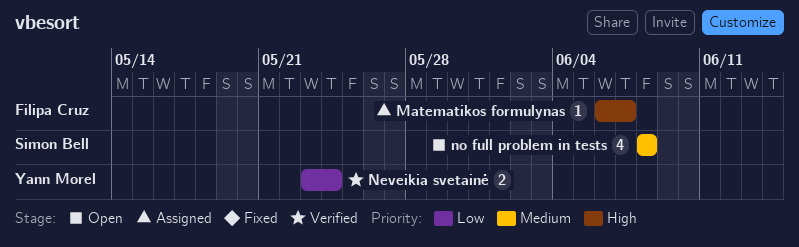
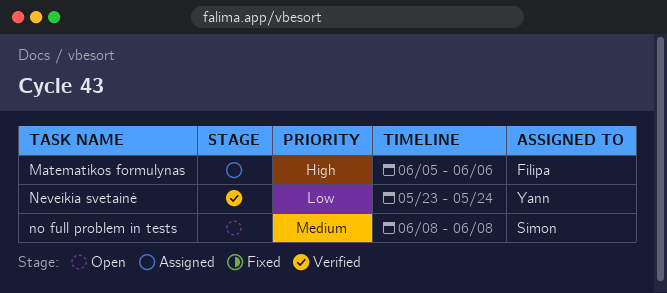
Matematikos formulynas, start: Jun 6 -> Jun 5
Matematikos formulynas, due: Jun 7 -> Jun 6

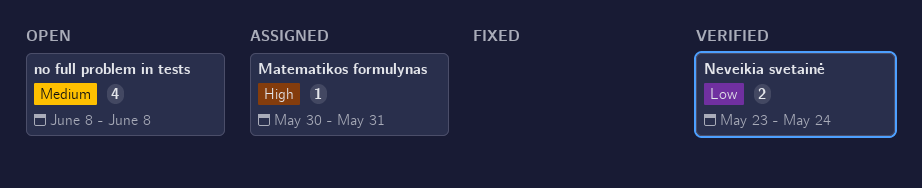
Matematikos formulynas, start: Jun 5 -> May 30
Matematikos formulynas, due: Jun 6 -> May 31

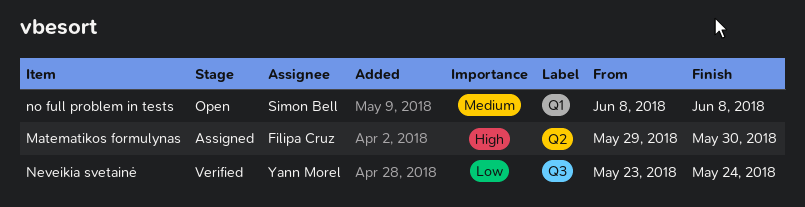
Matematikos formulynas, start: May 30 -> May 29
Matematikos formulynas, due: May 31 -> May 30

